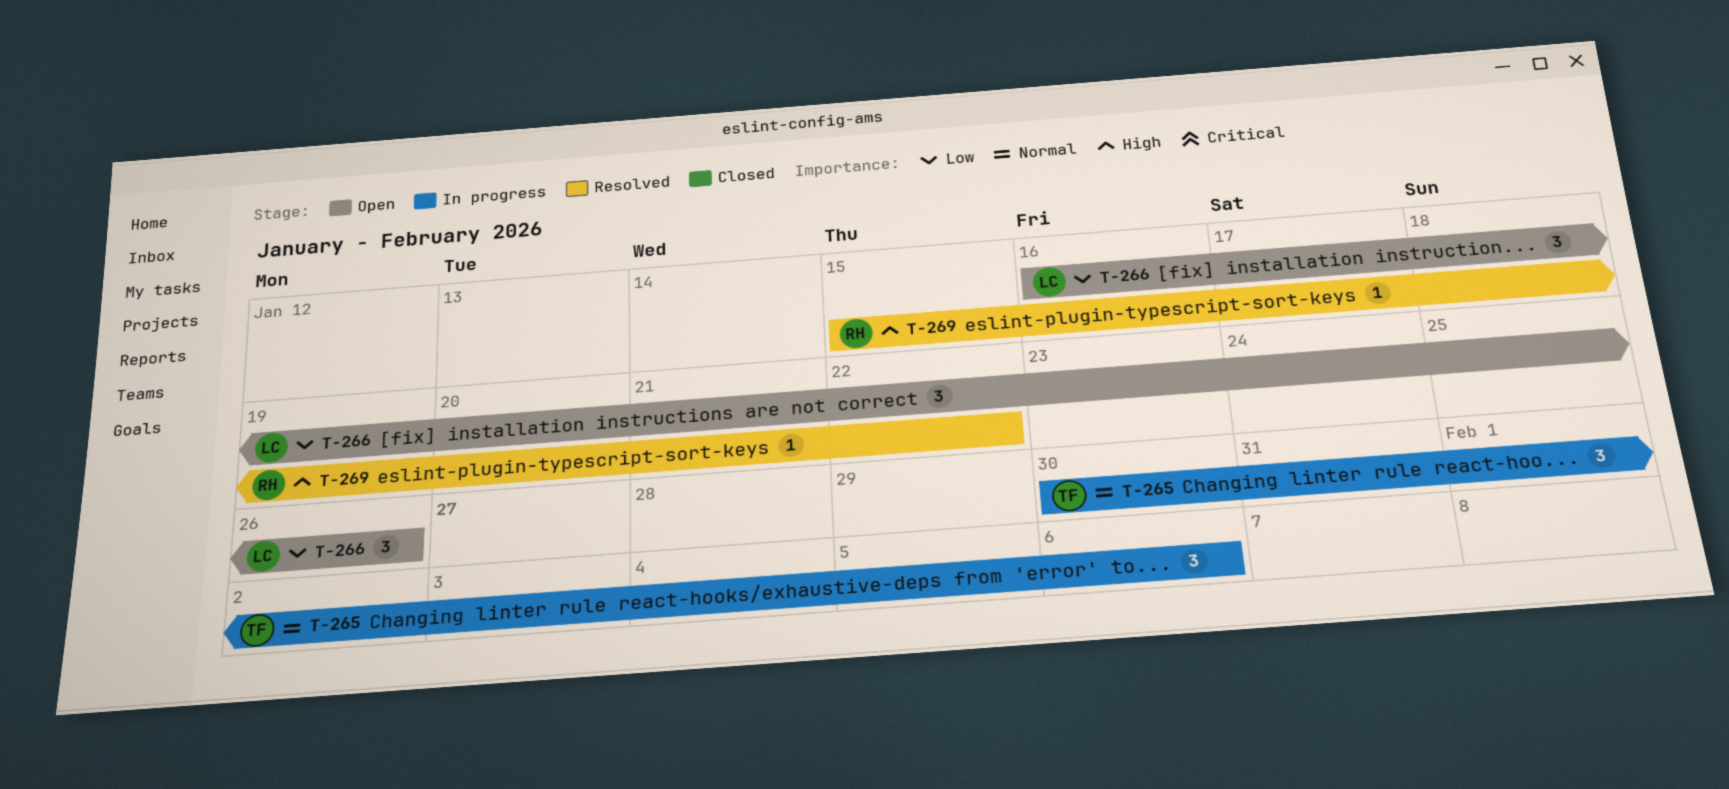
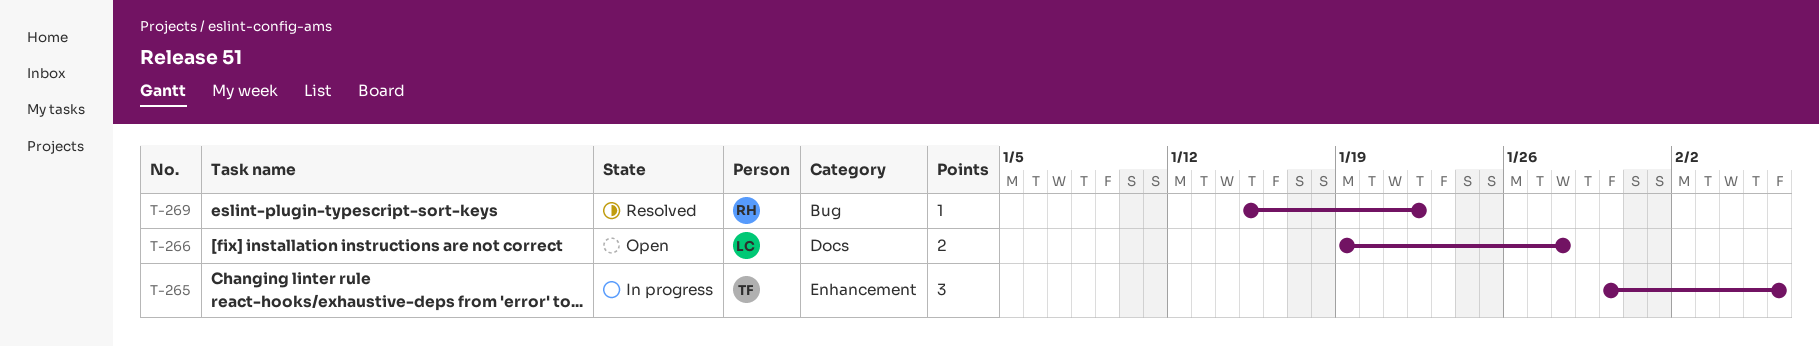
T-266, estimate: 3 -> 2
T-266, start: Jan 16 -> Jan 19
T-266, due: Jan 26 -> Jan 28

